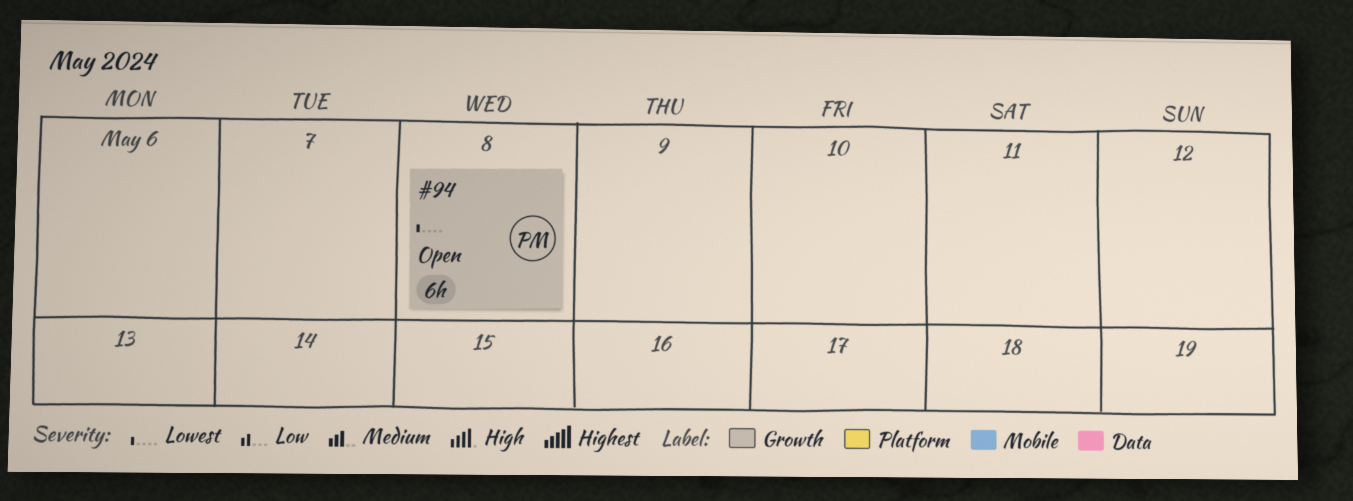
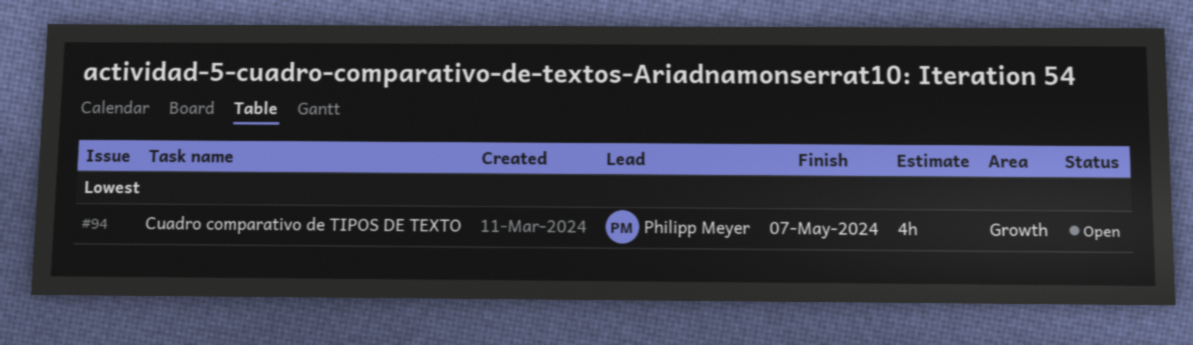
#94, estimate: 6h -> 4h
#94, due: May 8 -> May 7

